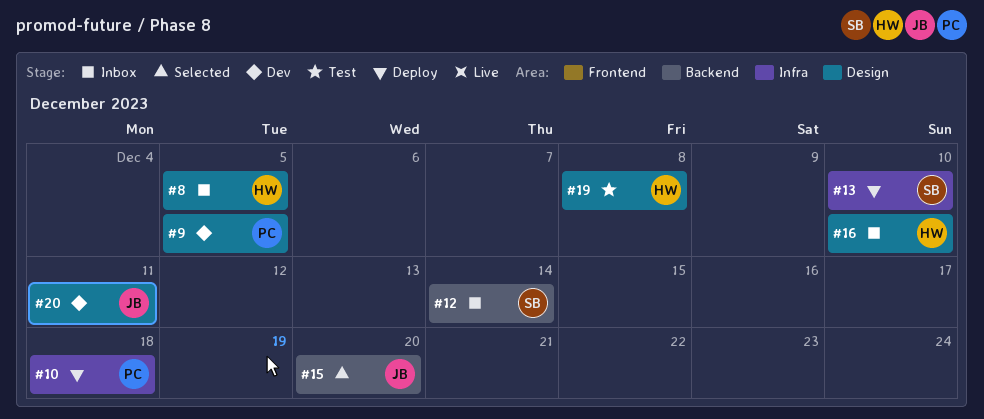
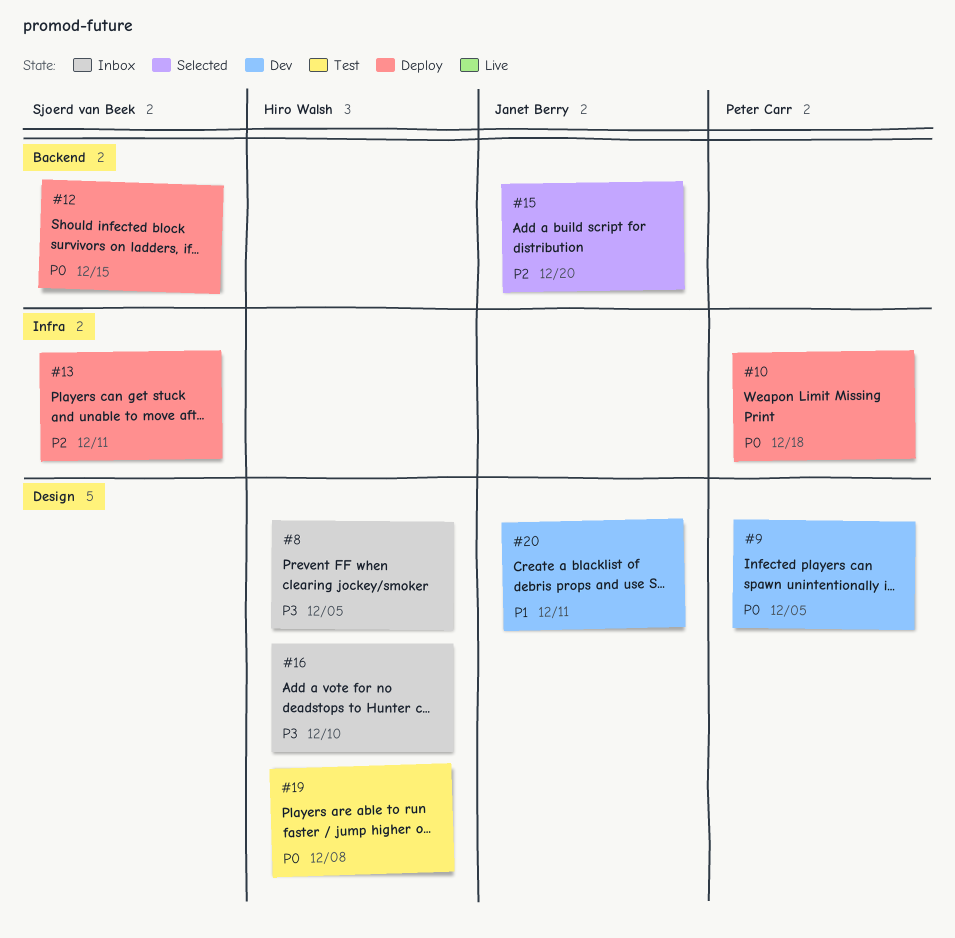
#12, status: Inbox -> Deploy
#12, due: Dec 14 -> Dec 15
#13, due: Dec 10 -> Dec 11

